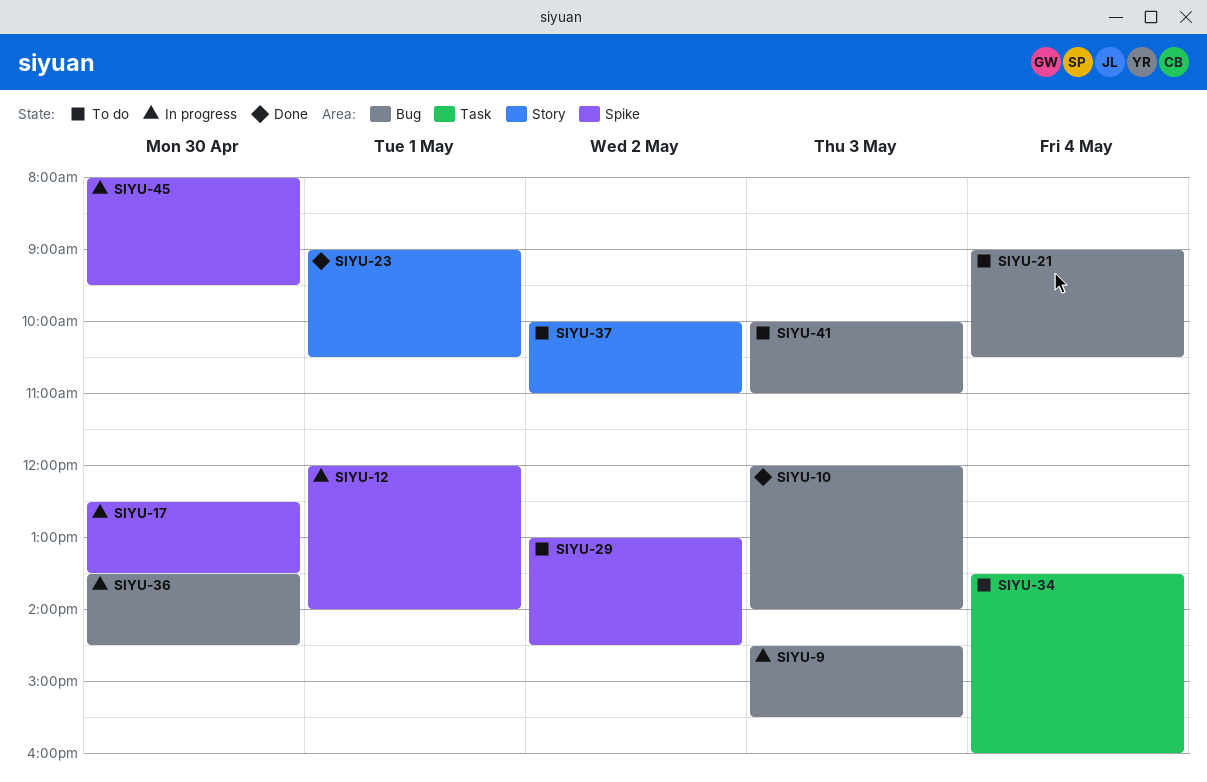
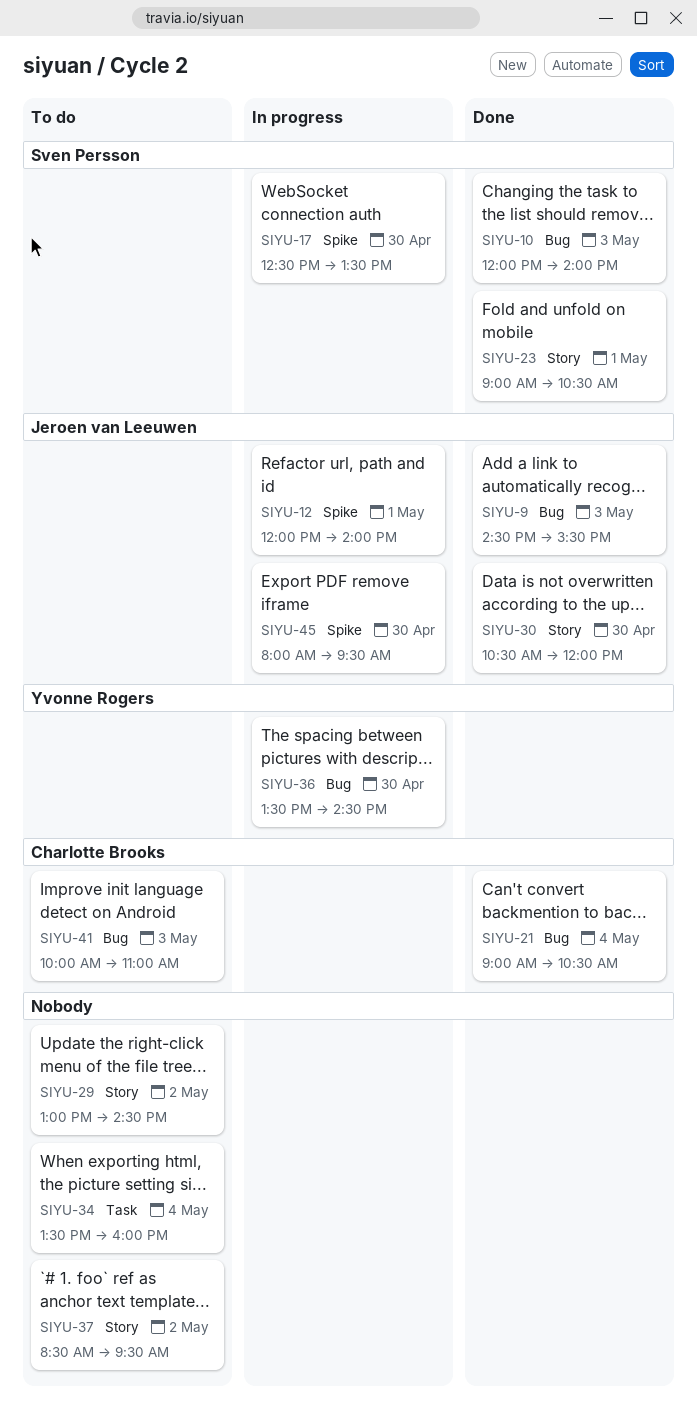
SIYU-9, status: In progress -> Done
SIYU-21, status: To do -> Done
SIYU-29, label: Spike -> Story
SIYU-30: none -> present
SIYU-37, begins: 10:00 -> 08:30
SIYU-37, ends: 11:00 -> 09:30

